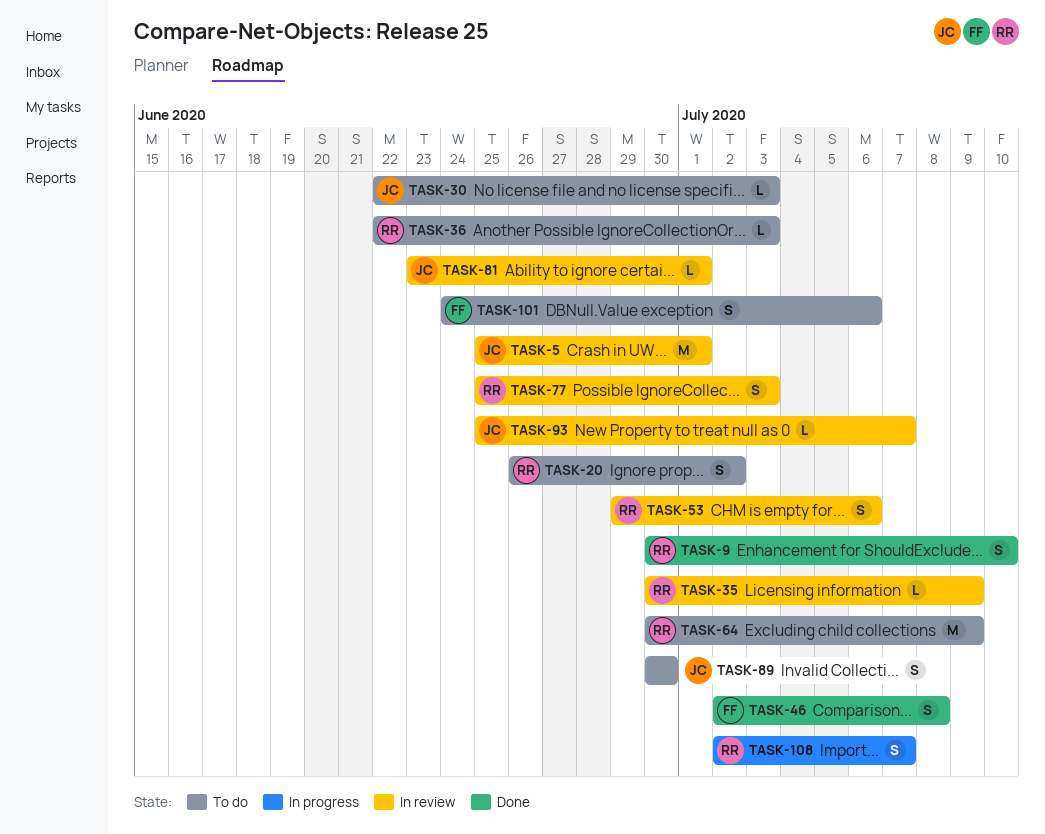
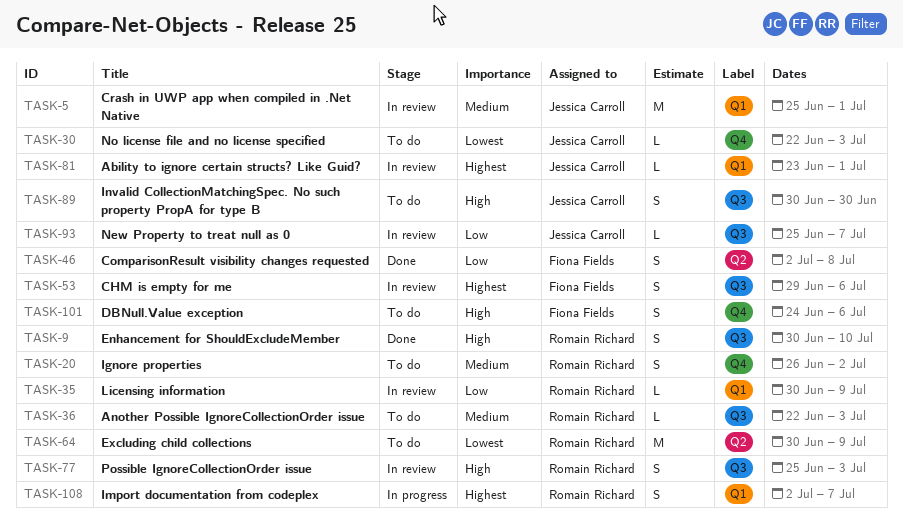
TASK-53, owner: Romain Richard -> Fiona Fields

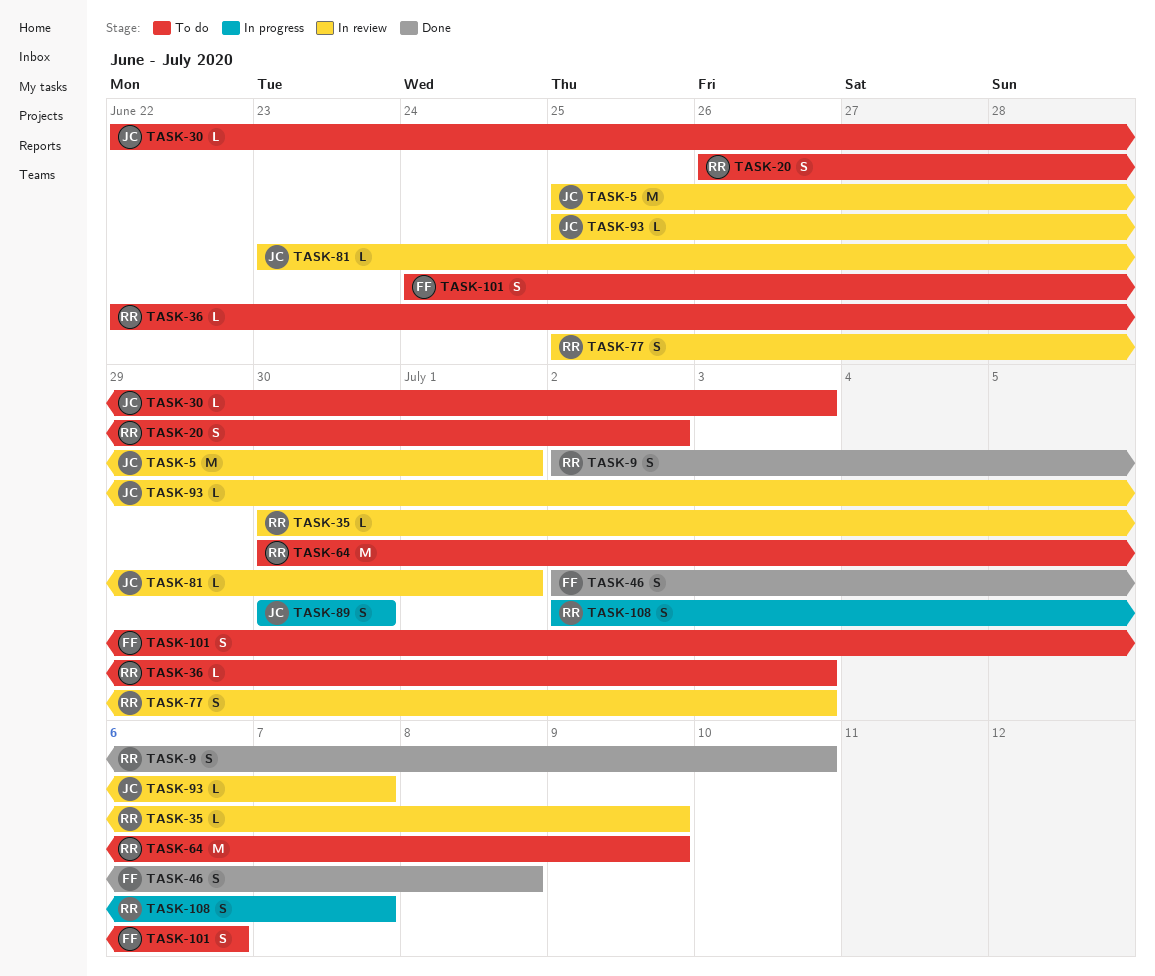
TASK-9, start: Jun 30 -> Jul 2
TASK-53: present -> none
TASK-89, status: To do -> In progress

